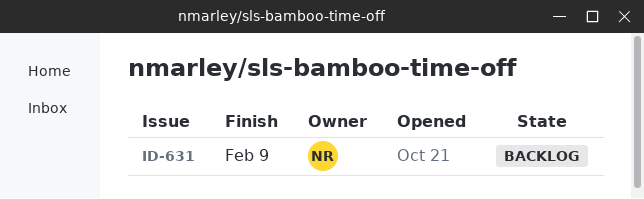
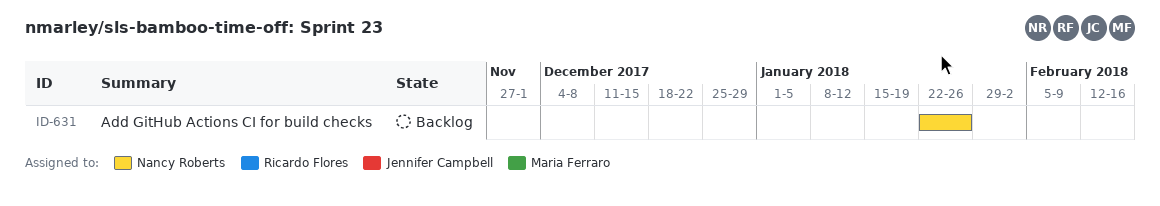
ID-631, due: Feb 9 -> Jan 26

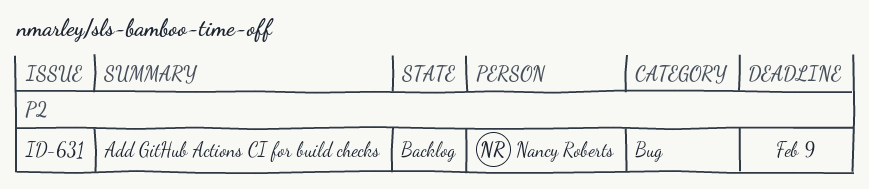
ID-631, due: Jan 26 -> Feb 9

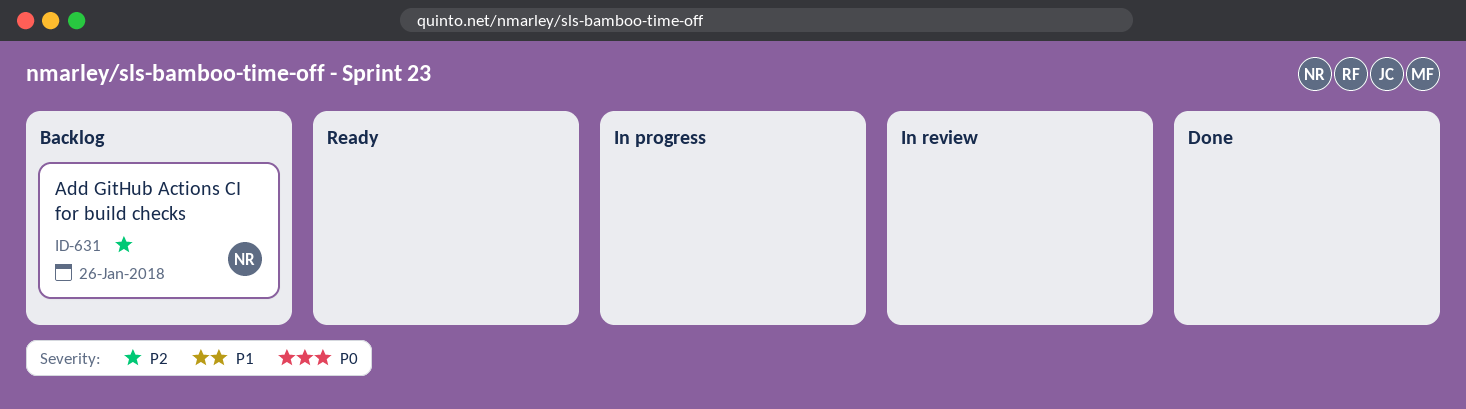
ID-631, due: Feb 9 -> Jan 26

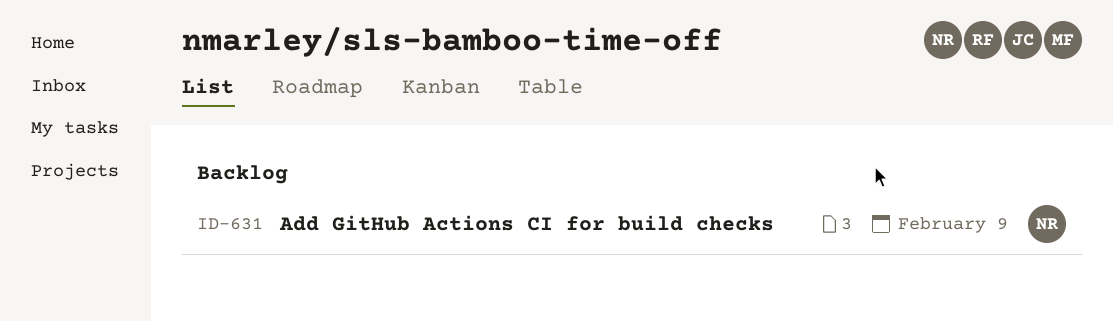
ID-631, due: Jan 26 -> Feb 9

